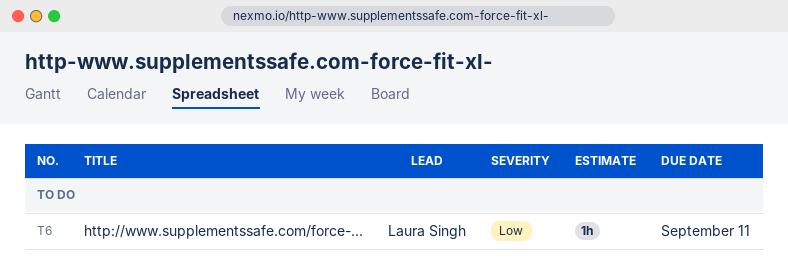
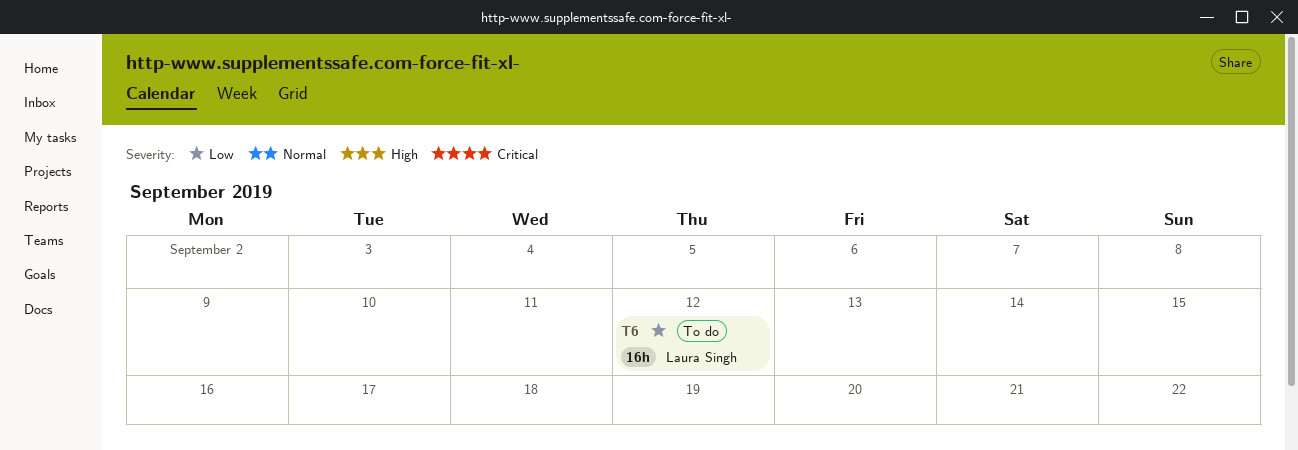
T6, estimate: 1h -> 16h
T6, due: Sep 11 -> Sep 12

